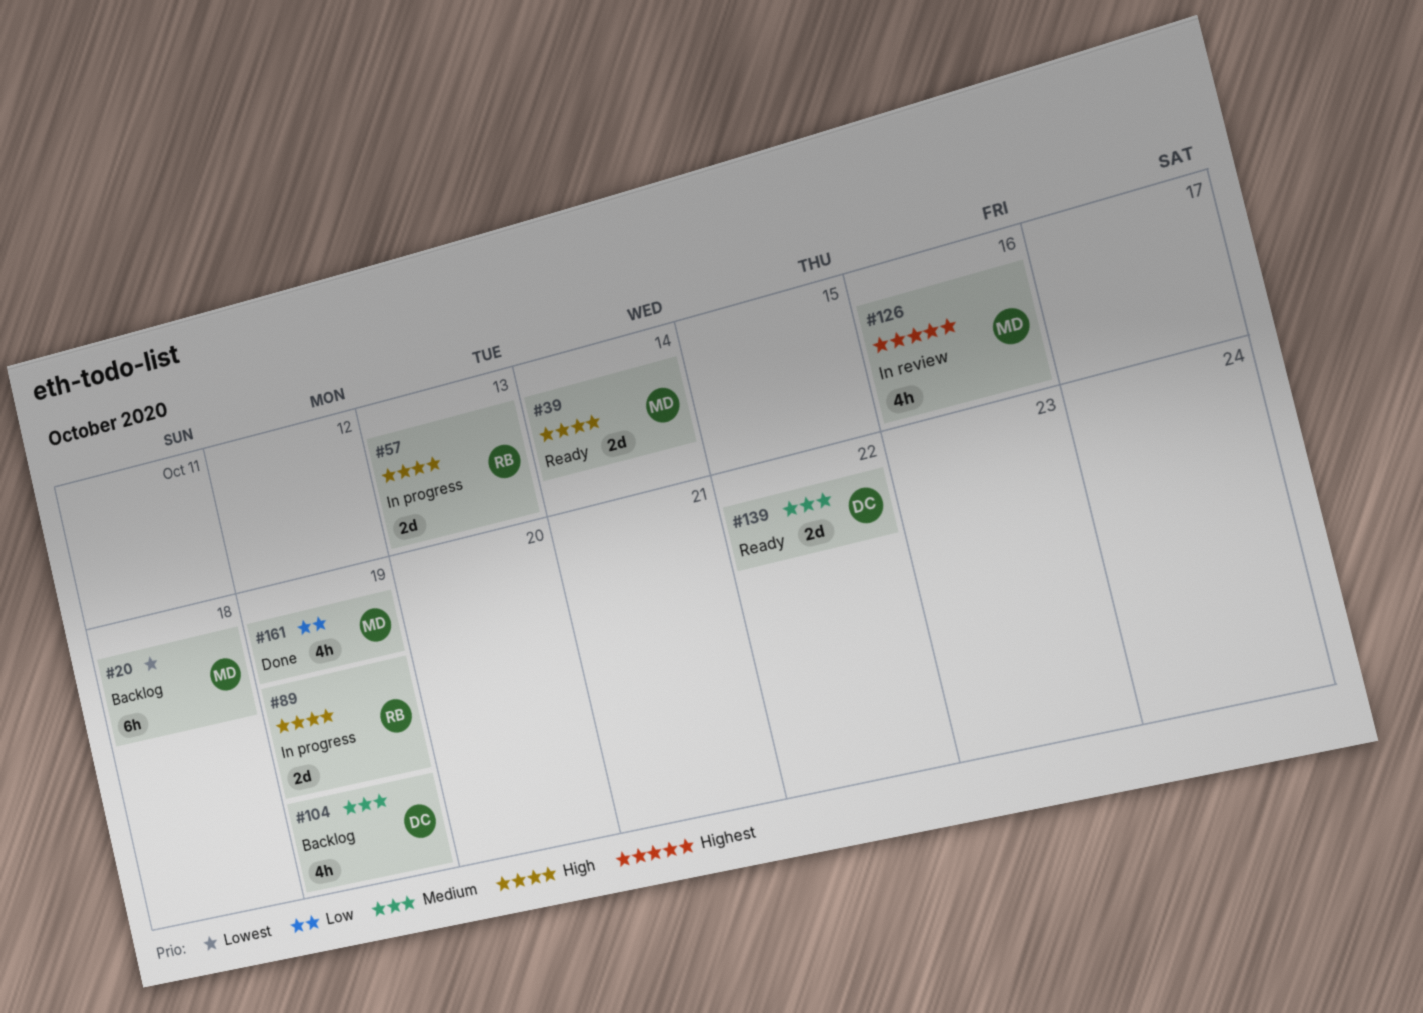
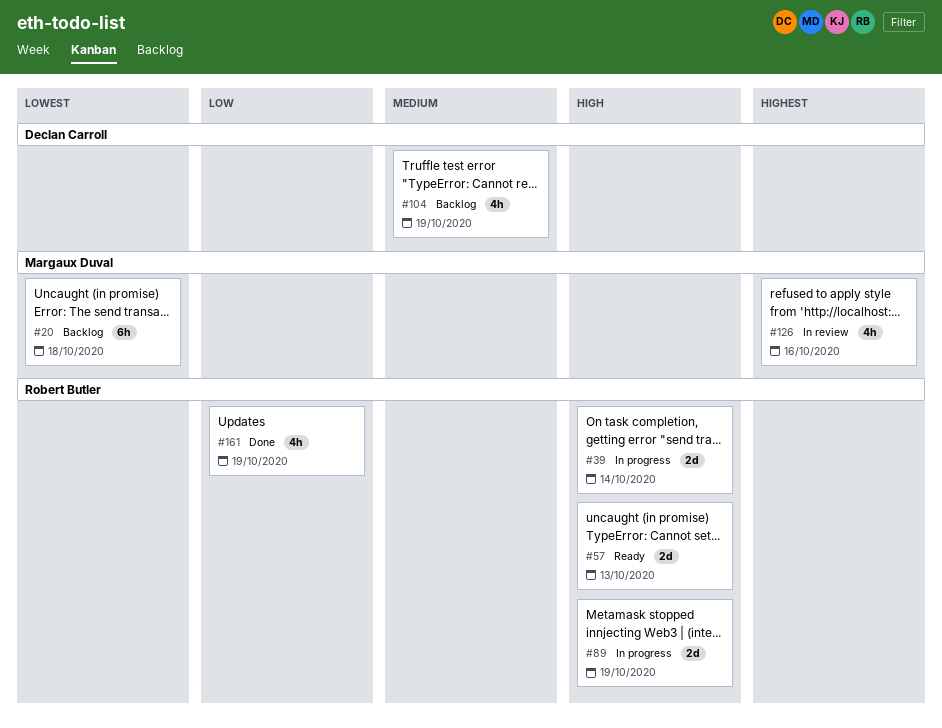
#39, status: Ready -> In progress
#39, owner: Margaux Duval -> Robert Butler
#57, status: In progress -> Ready
#139: present -> none
#161, owner: Margaux Duval -> Robert Butler

